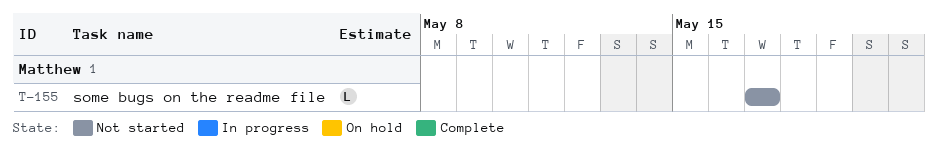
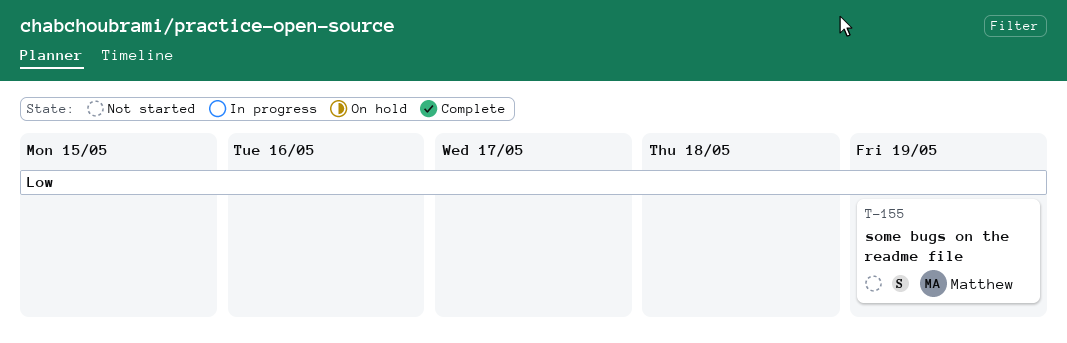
T-155, estimate: L -> S
T-155, due: May 17 -> May 19

